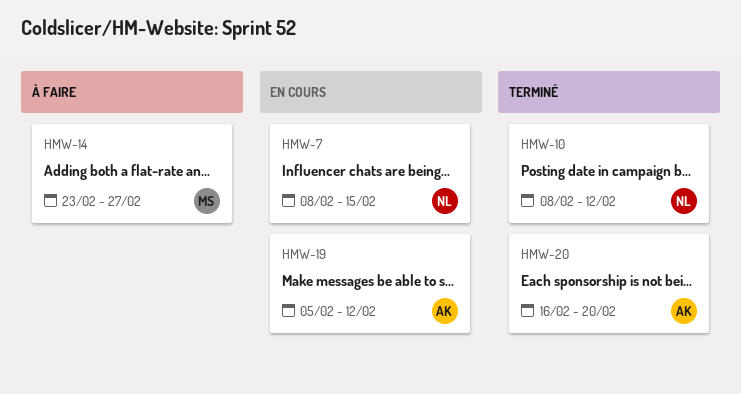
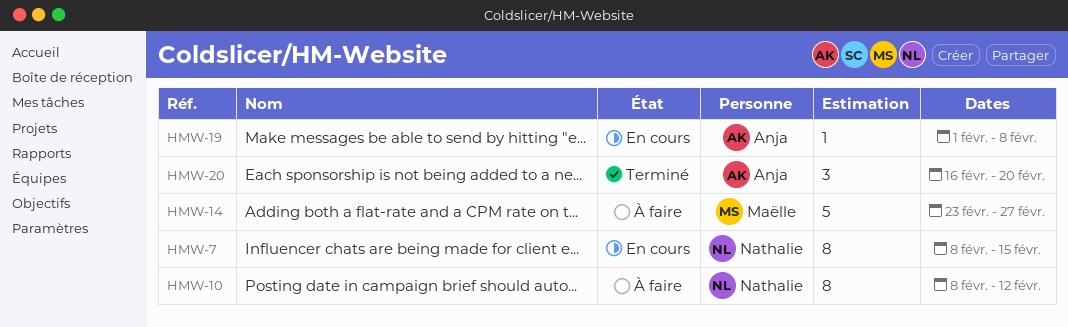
HMW-10, status: Terminé -> À faire
HMW-19, start: Feb 5 -> Feb 1
HMW-19, due: Feb 12 -> Feb 8

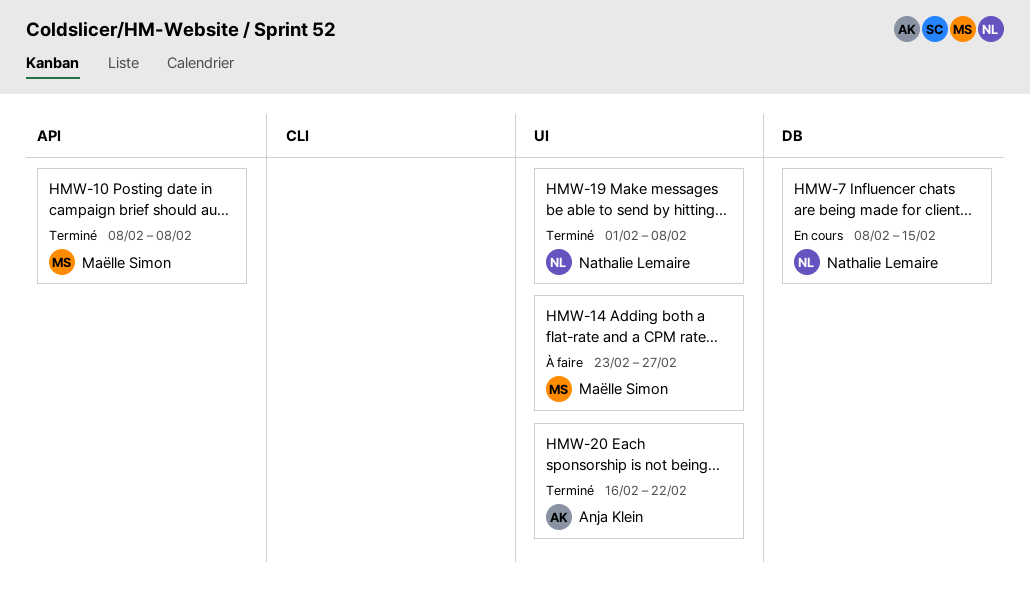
HMW-10, status: À faire -> Terminé
HMW-10, owner: Nathalie Lemaire -> Maëlle Simon
HMW-10, due: Feb 12 -> Feb 8
HMW-19, status: En cours -> Terminé
HMW-19, owner: Anja Klein -> Nathalie Lemaire
HMW-20, due: Feb 20 -> Feb 22

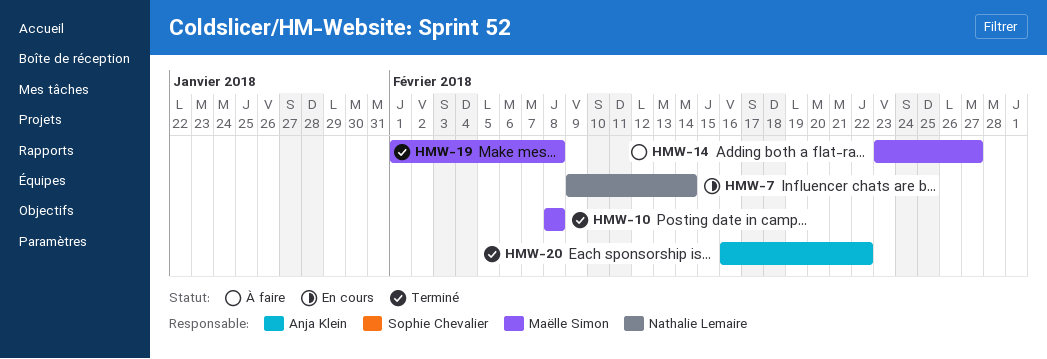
HMW-7, start: Feb 8 -> Feb 9
HMW-7, due: Feb 15 -> Feb 14
HMW-19, owner: Nathalie Lemaire -> Maëlle Simon

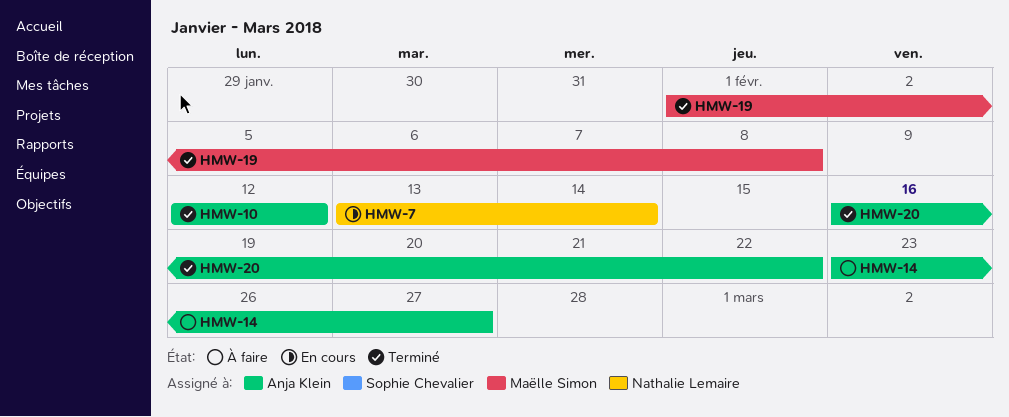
HMW-7, start: Feb 9 -> Feb 13
HMW-10, owner: Maëlle Simon -> Anja Klein
HMW-10, start: Feb 8 -> Feb 12
HMW-10, due: Feb 8 -> Feb 12
HMW-14, owner: Maëlle Simon -> Anja Klein

